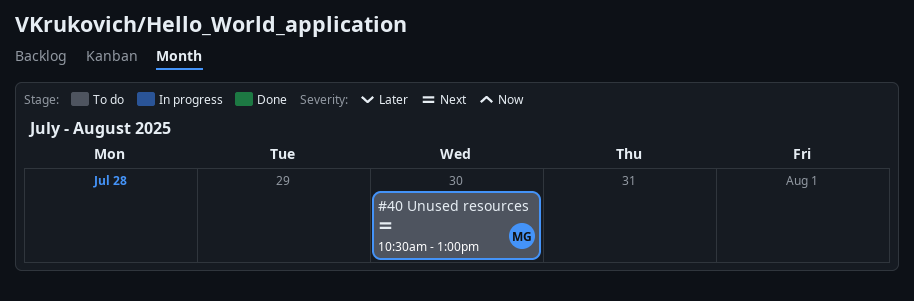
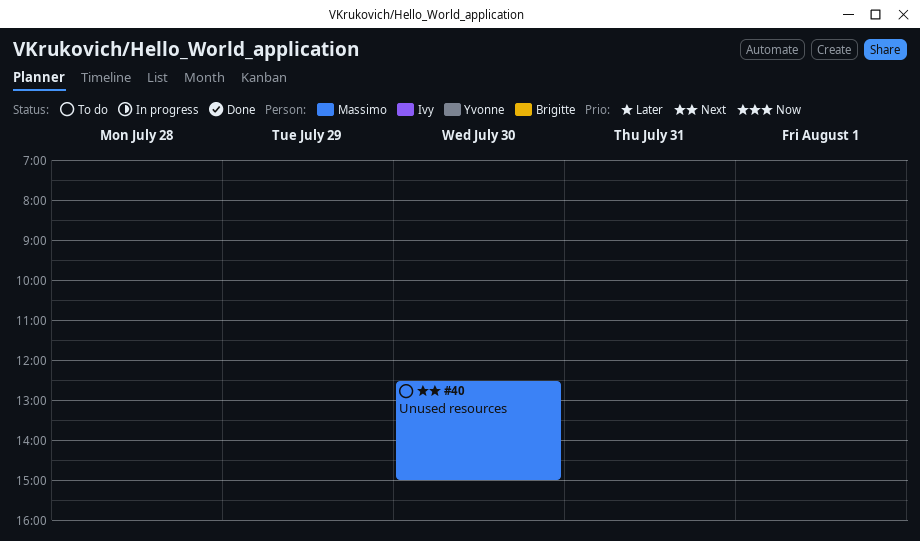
#40, begins: 10:30 -> 12:30
#40, ends: 13:00 -> 15:00

